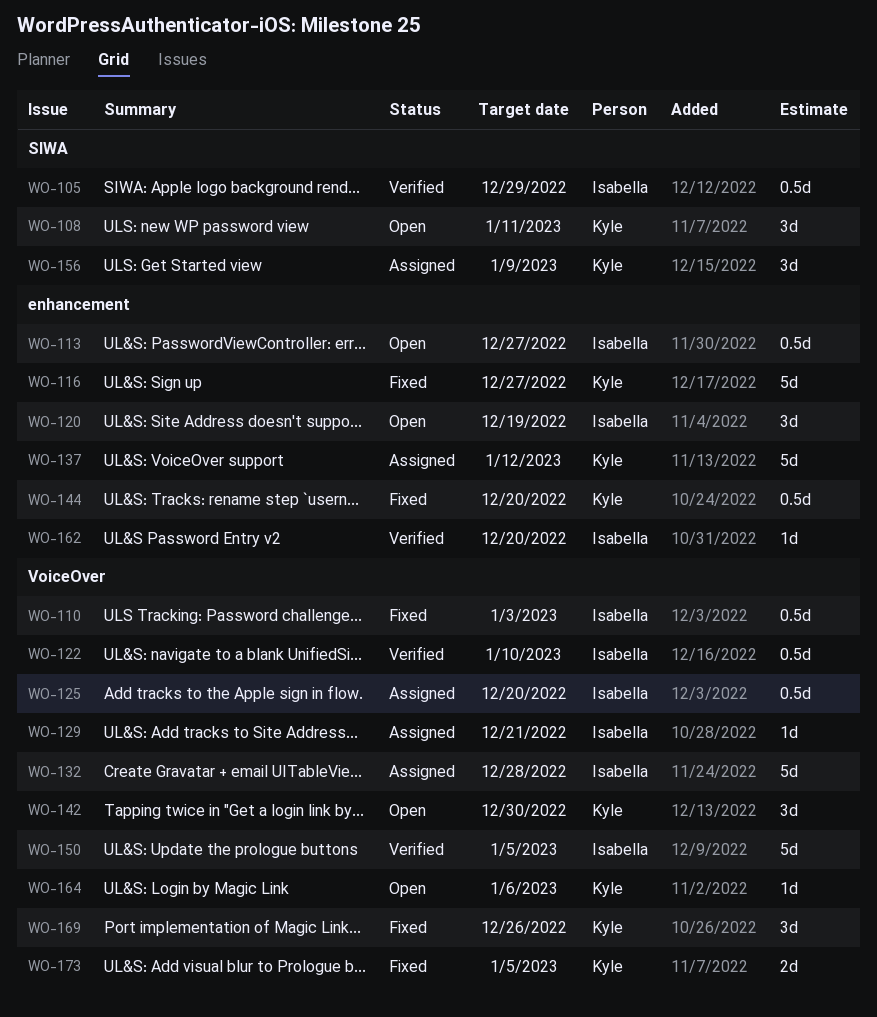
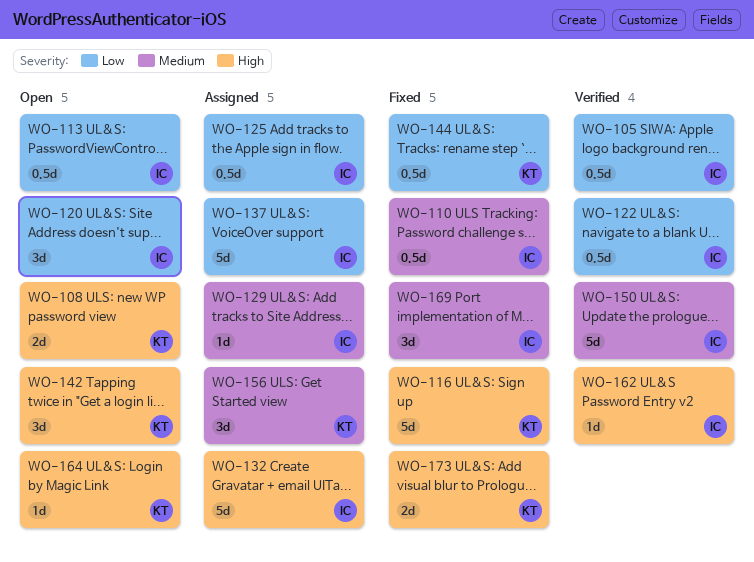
WO-108, estimate: 3d -> 2d
WO-137, owner: Kyle -> Isabella
WO-169, owner: Kyle -> Isabella

